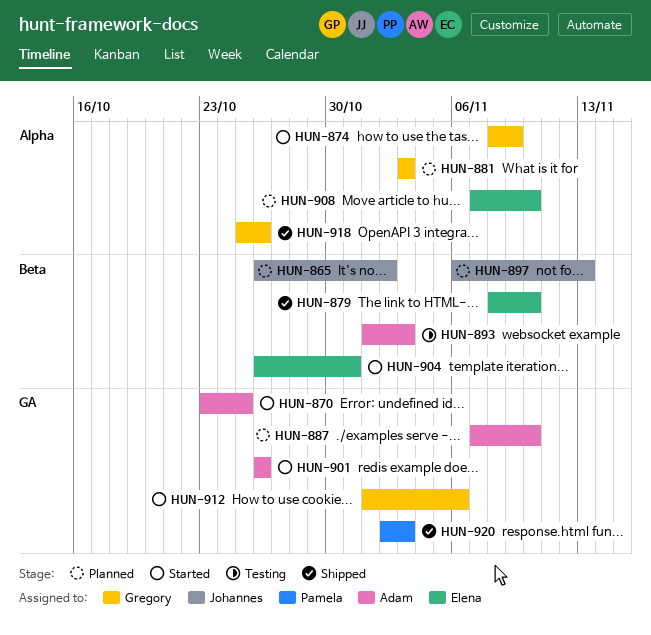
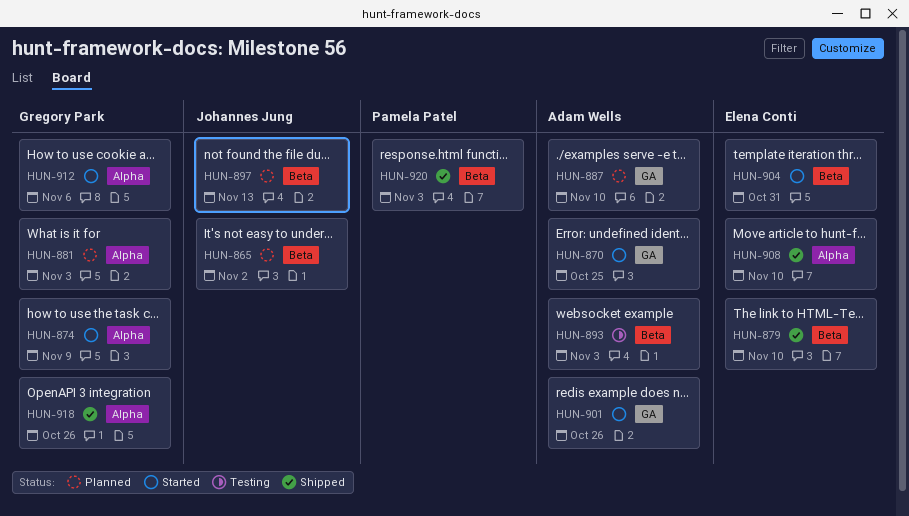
HUN-908, status: Planned -> Shipped
HUN-912, label: GA -> Alpha
HUN-920, label: GA -> Beta

